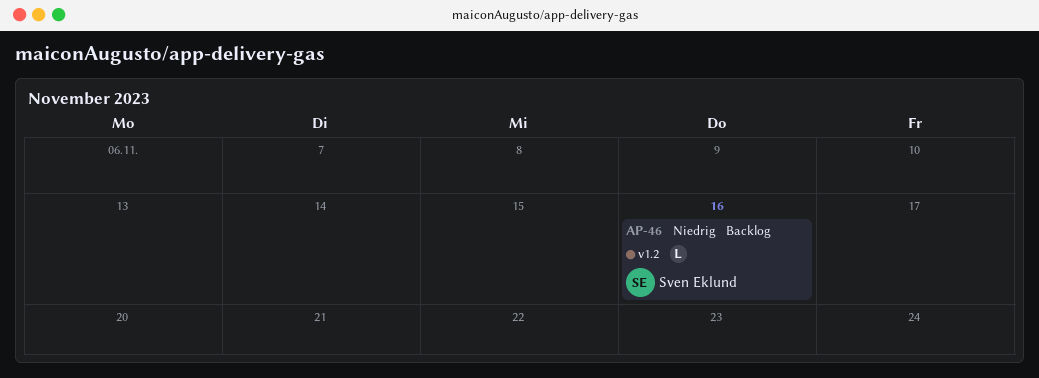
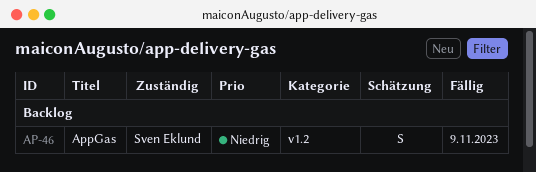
AP-46, estimate: L -> S
AP-46, due: Nov 16 -> Nov 9

